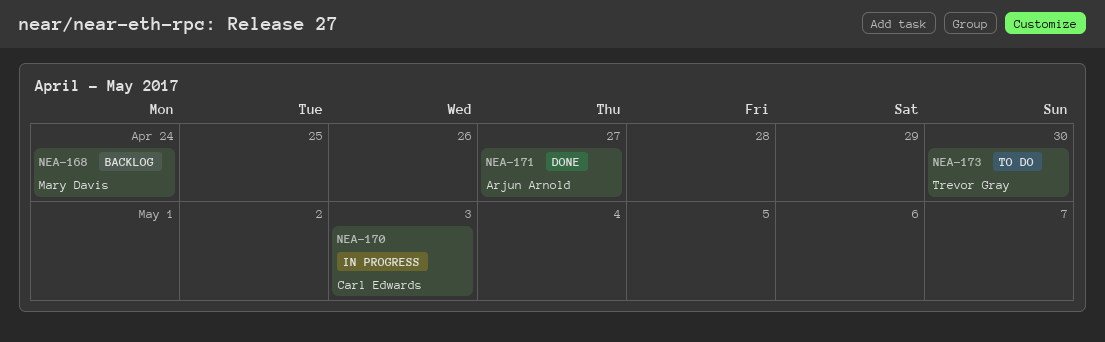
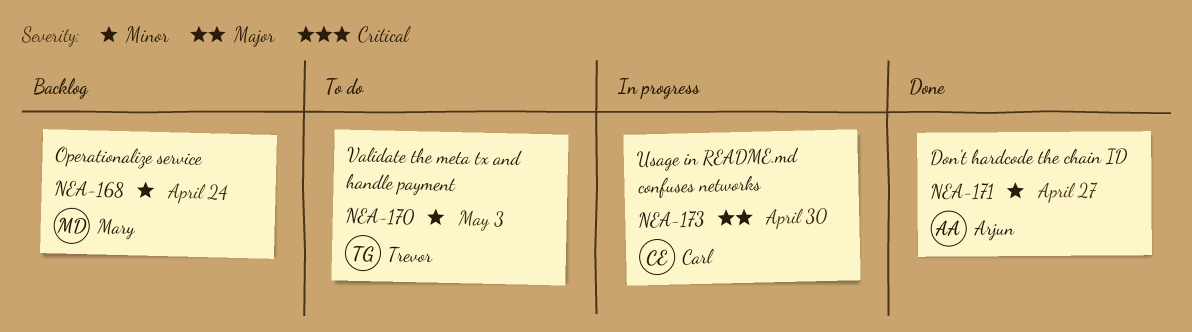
NEA-170, status: In progress -> To do
NEA-170, owner: Carl Edwards -> Trevor Gray
NEA-173, status: To do -> In progress
NEA-173, owner: Trevor Gray -> Carl Edwards

